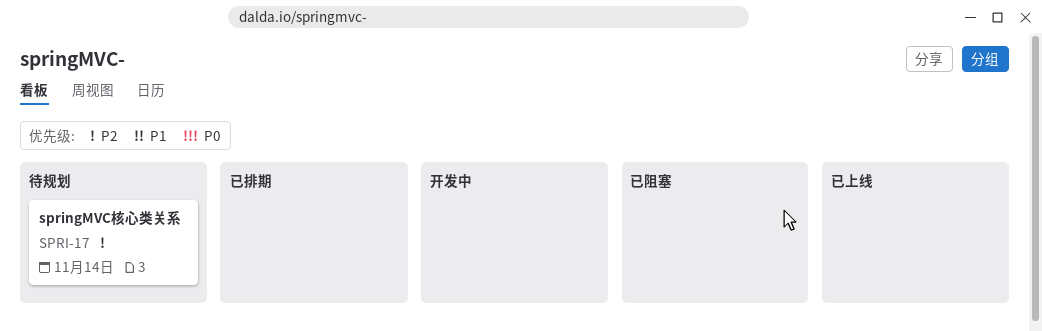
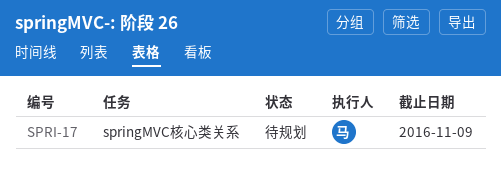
SPRI-17, due: Nov 14 -> Nov 9

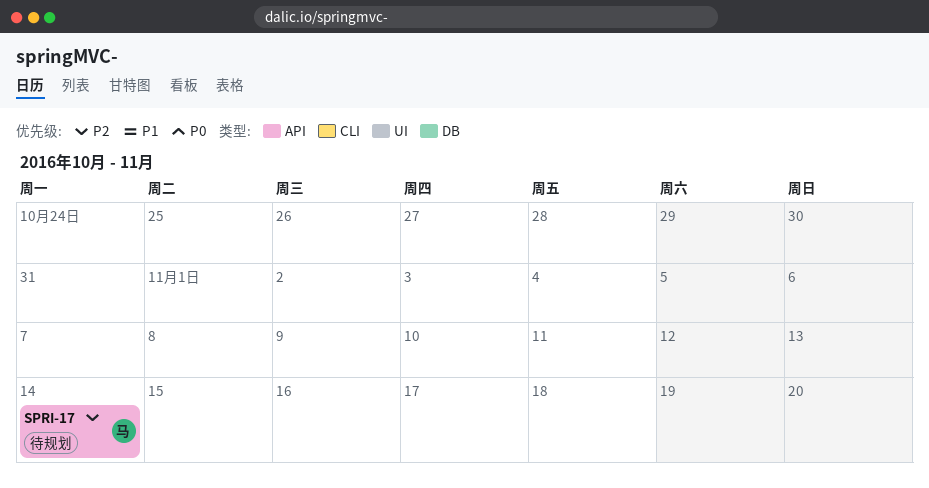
SPRI-17, due: Nov 9 -> Nov 14

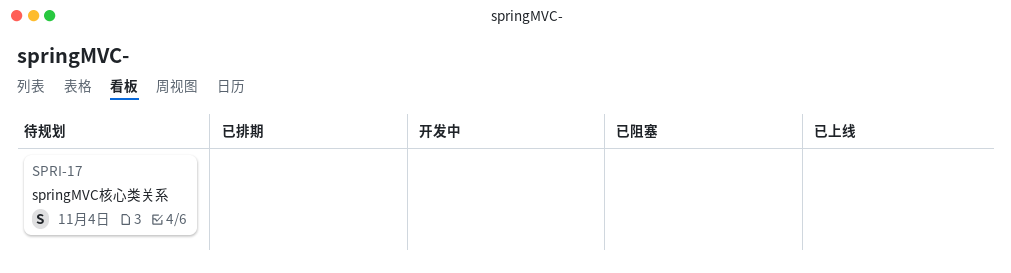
SPRI-17, due: Nov 14 -> Nov 4

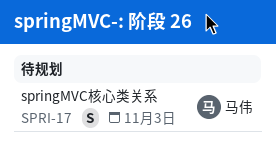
SPRI-17, due: Nov 4 -> Nov 3

